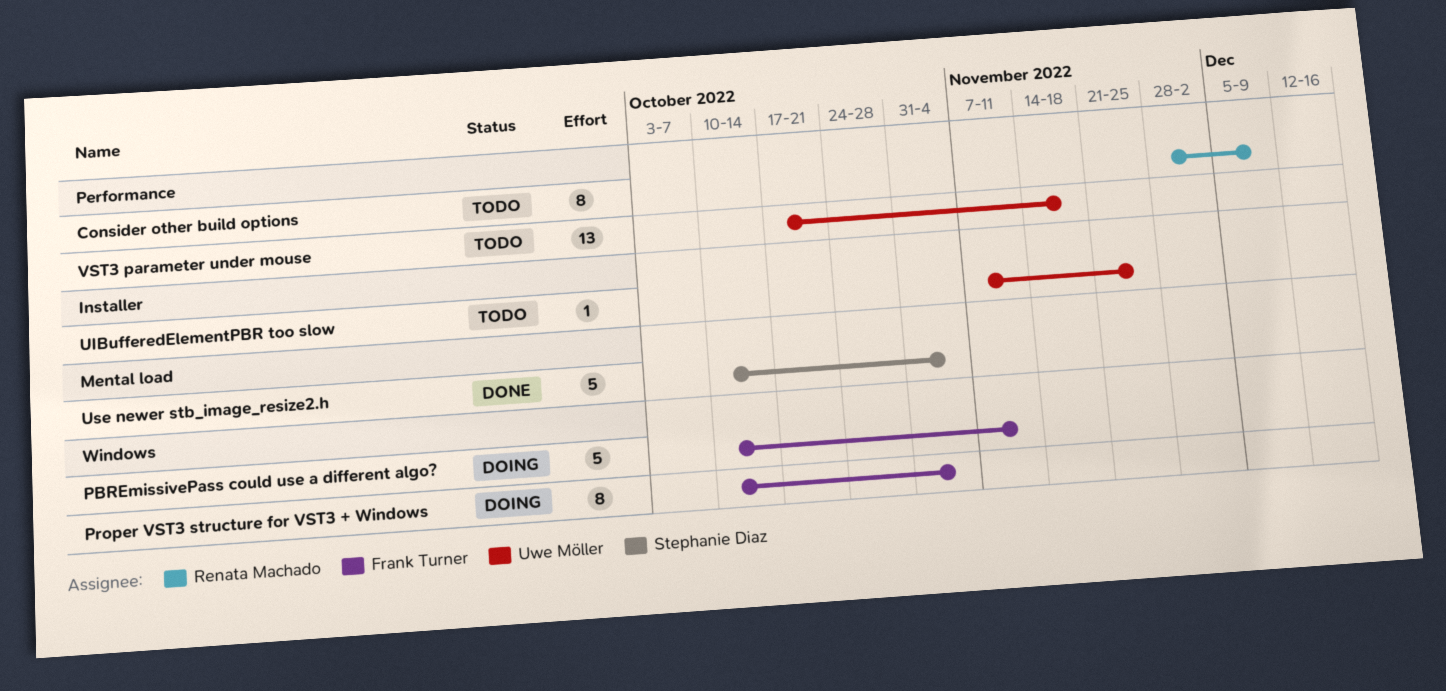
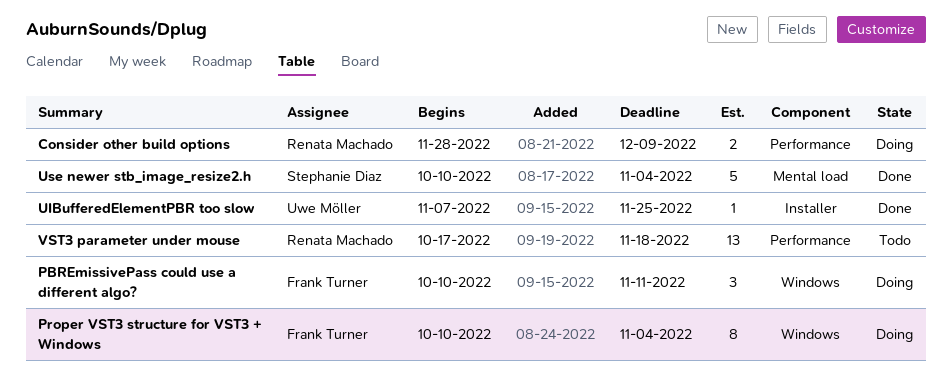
Consider other build options, status: Todo -> Doing
Consider other build options, estimate: 8 -> 2
PBREmissivePass could use a different algo?, estimate: 5 -> 3
UIBufferedElementPBR too slow, status: Todo -> Done
VST3 parameter under mouse, owner: Uwe Möller -> Renata Machado

